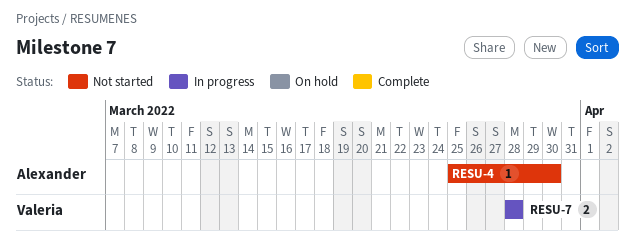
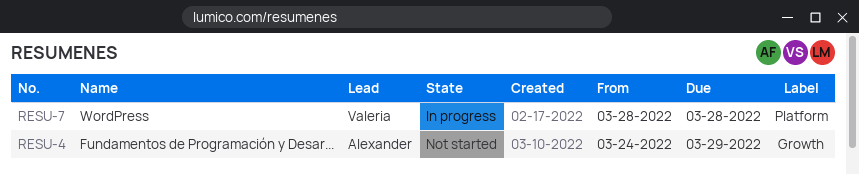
RESU-4, start: Mar 25 -> Mar 24
RESU-4, due: Mar 30 -> Mar 29

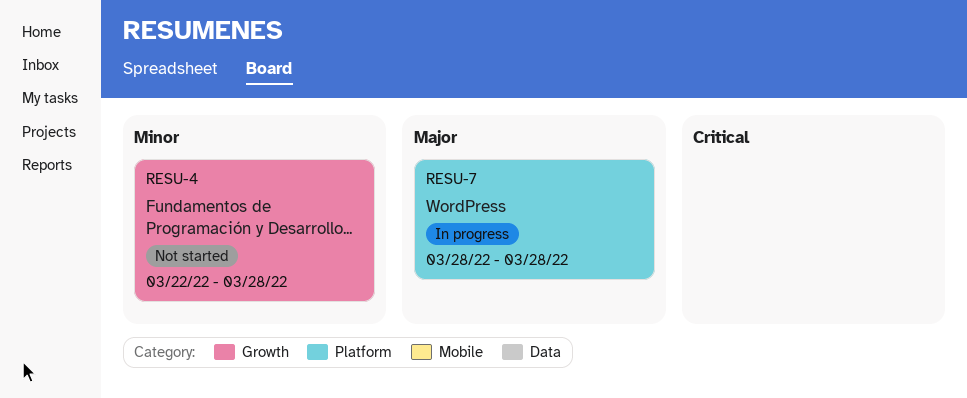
RESU-4, start: Mar 24 -> Mar 22
RESU-4, due: Mar 29 -> Mar 28

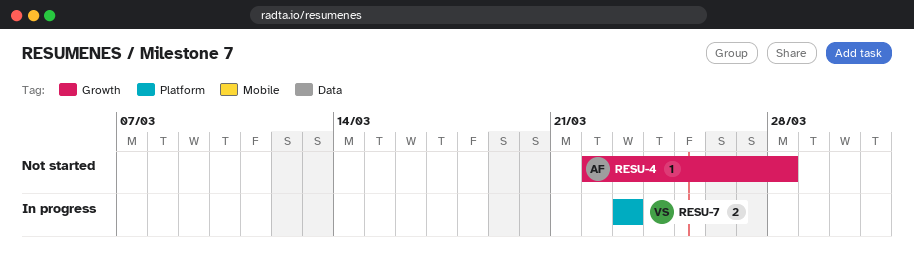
RESU-7, start: Mar 28 -> Mar 23
RESU-7, due: Mar 28 -> Mar 23

